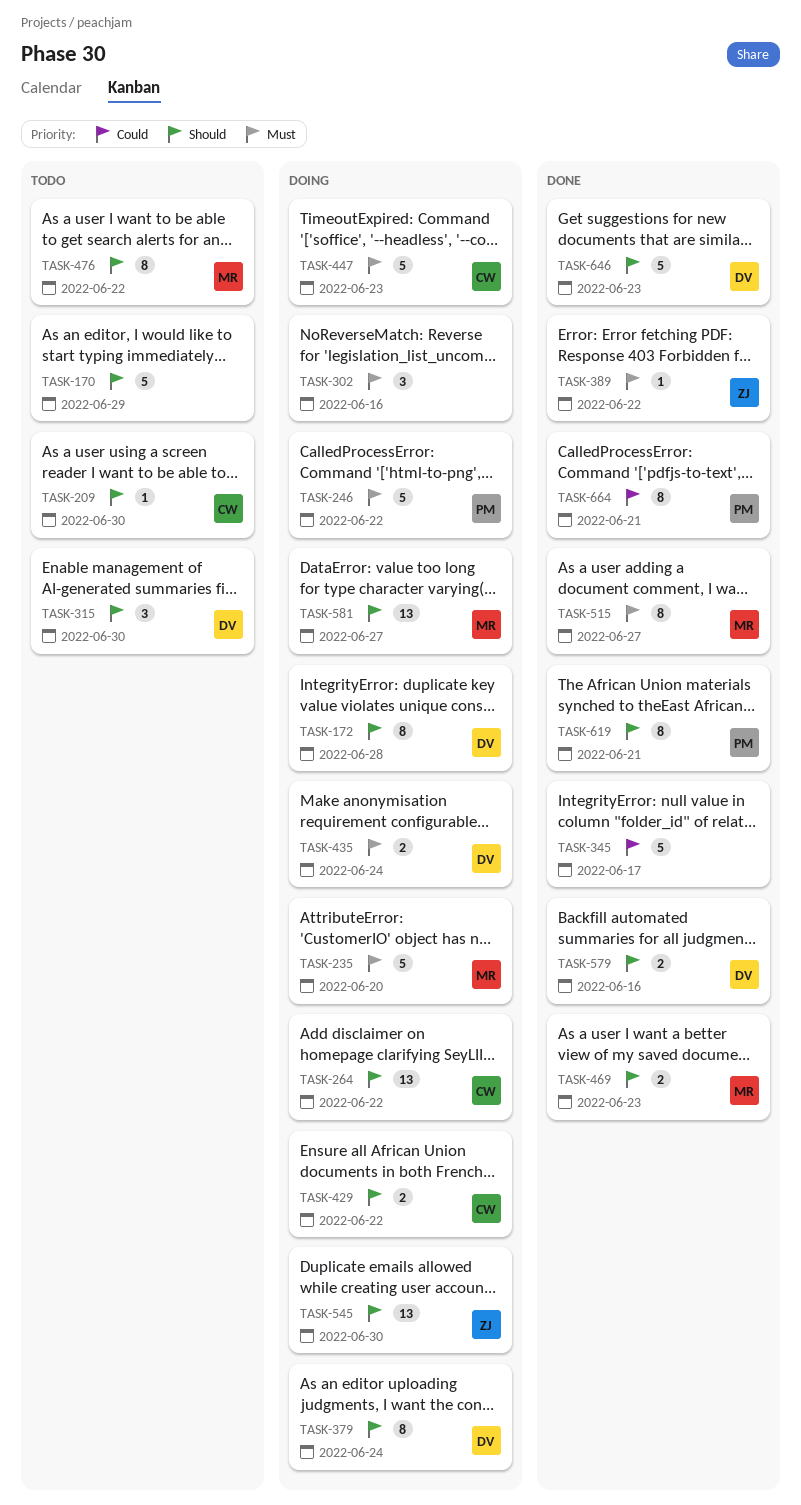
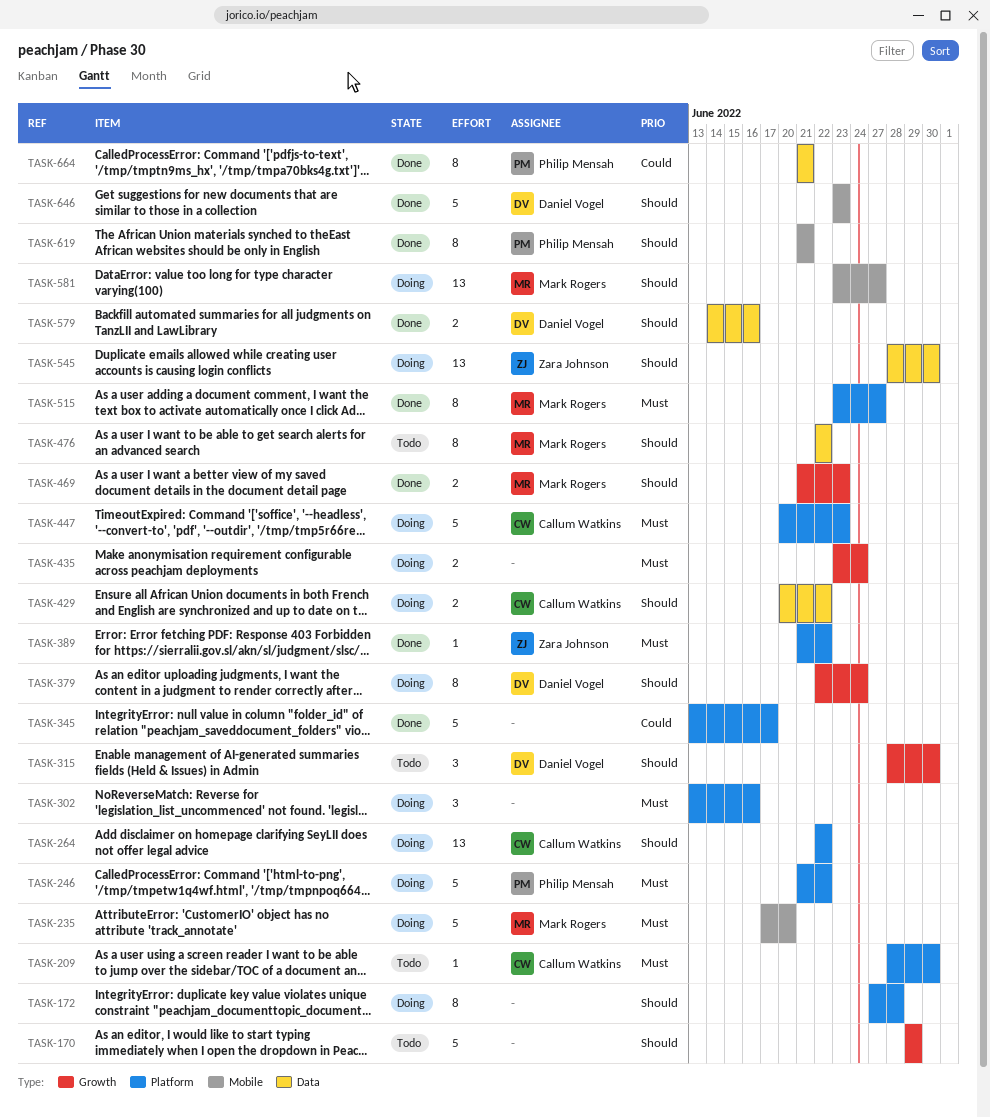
TASK-172, owner: Daniel Vogel -> none
TASK-209, priority: Should -> Must
TASK-435, owner: Daniel Vogel -> none

